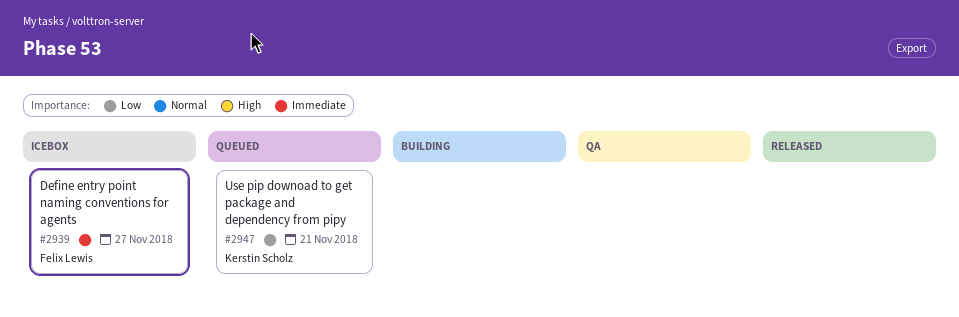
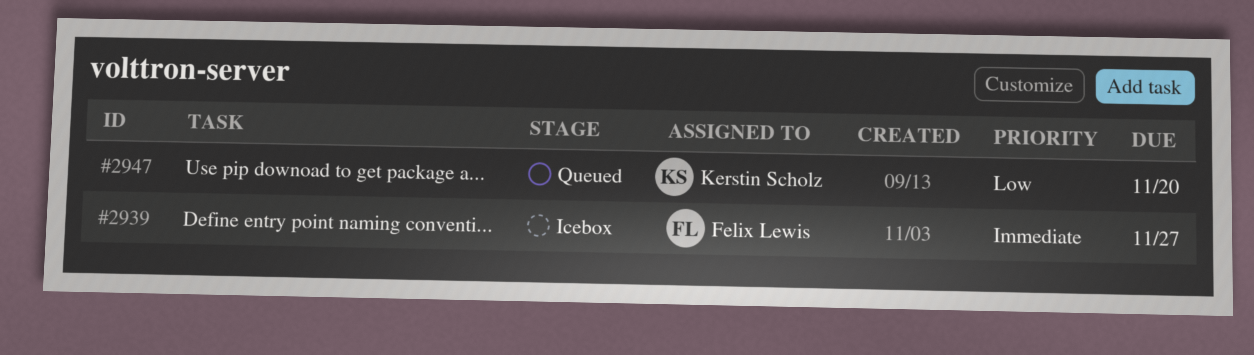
#2947, due: Nov 21 -> Nov 20

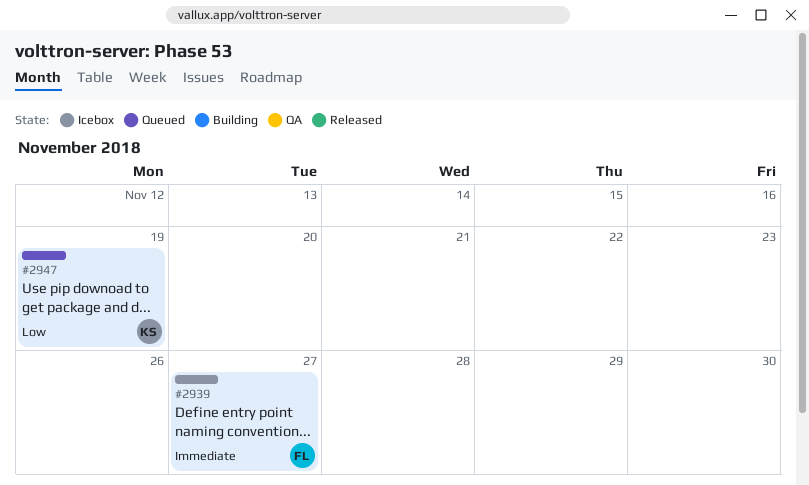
#2947, due: Nov 20 -> Nov 19

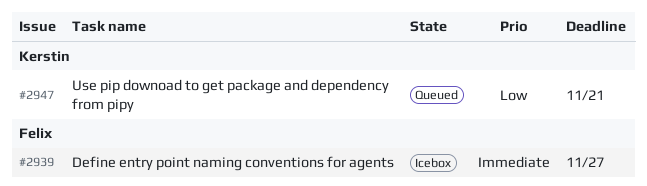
#2947, due: Nov 19 -> Nov 21

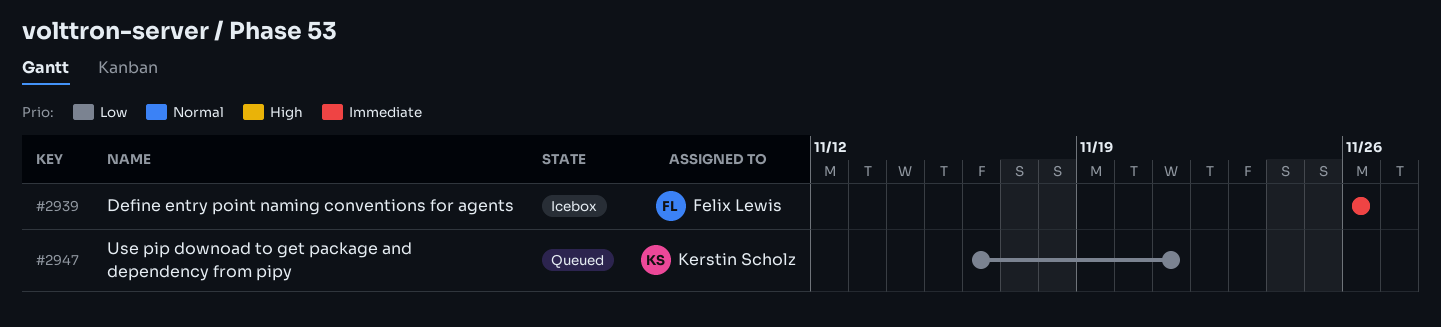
#2939, due: Nov 27 -> Nov 26

